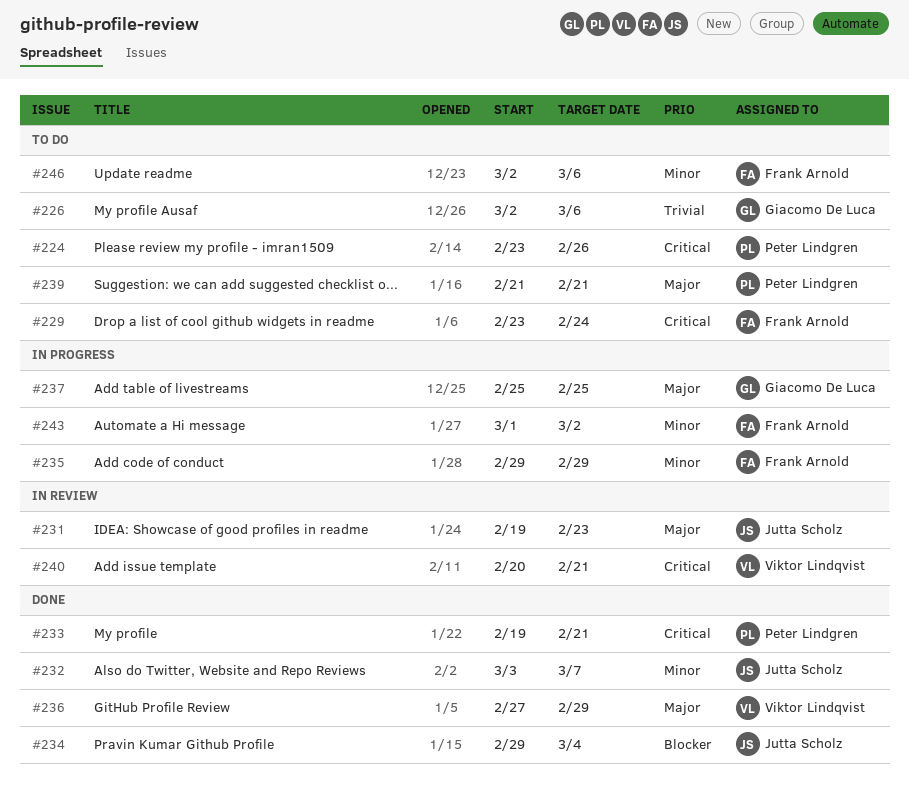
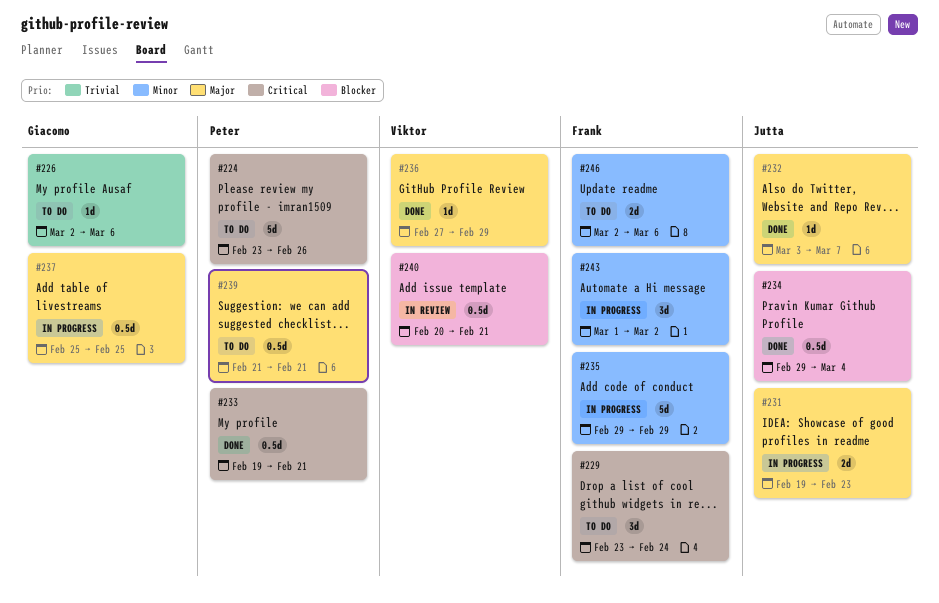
#231, status: In review -> In progress
#232, priority: Minor -> Major
#240, priority: Critical -> Blocker

